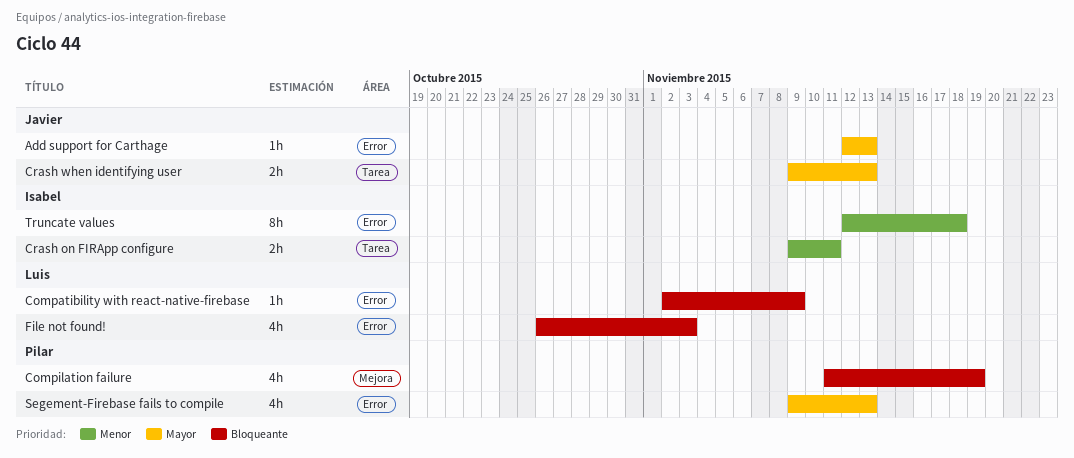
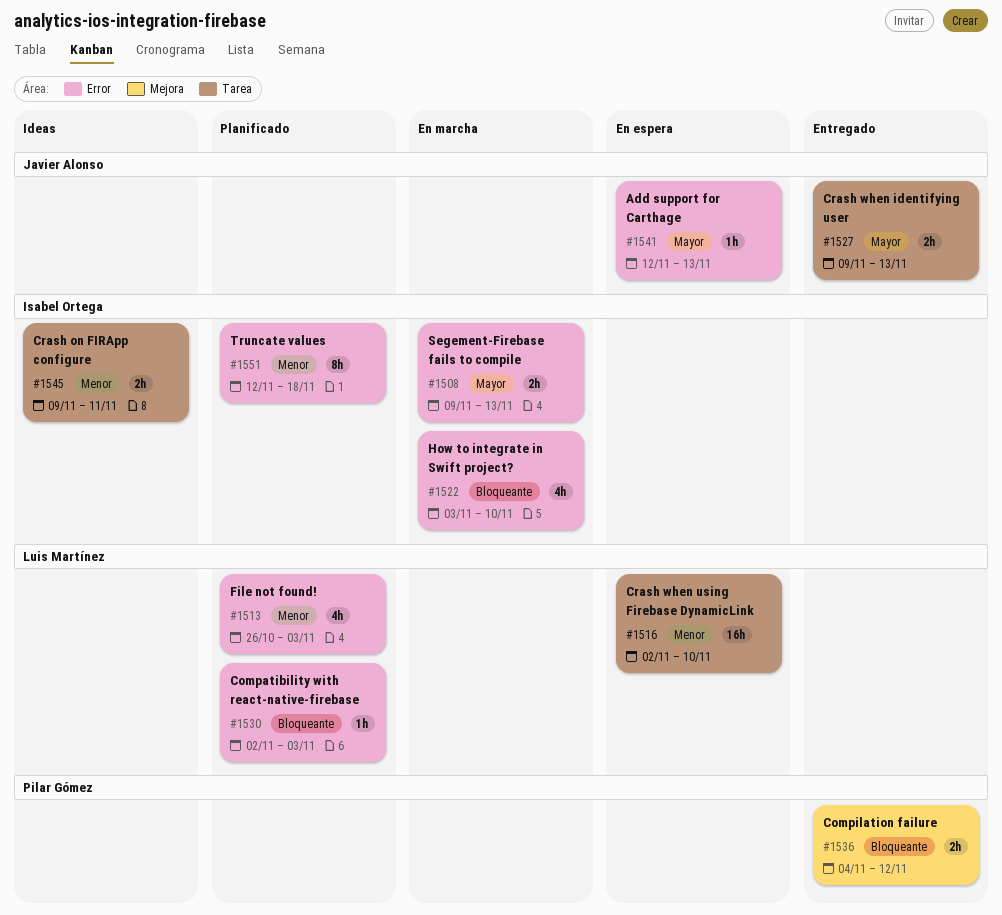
Compatibility with react-native-firebase, due: Nov 9 -> Nov 3
Compilation failure, estimate: 4h -> 2h
Compilation failure, start: Nov 11 -> Nov 4
Compilation failure, due: Nov 19 -> Nov 12
Crash when using Firebase DynamicLink: none -> present
File not found!, priority: Bloqueante -> Menor
How to integrate in Swift project?: none -> present
Segement-Firebase fails to compile, owner: Pilar Gómez -> Isabel Ortega
Segement-Firebase fails to compile, estimate: 4h -> 2h

